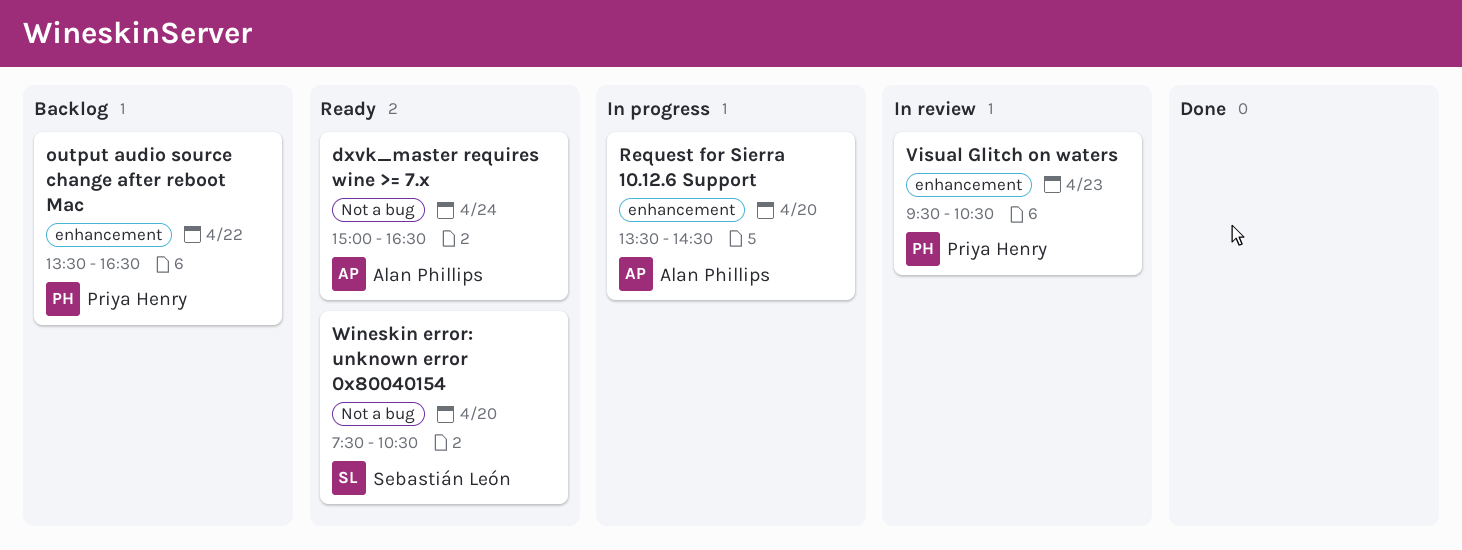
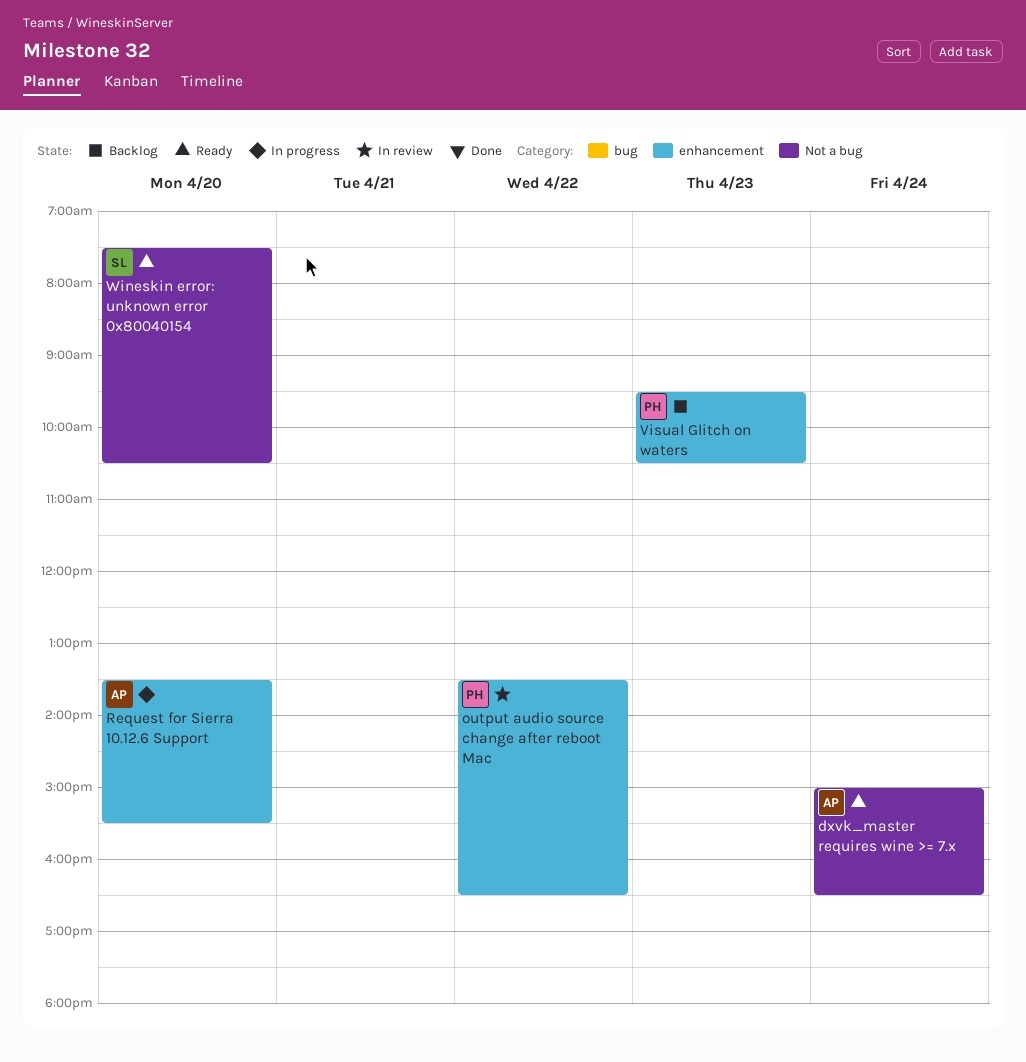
output audio source change after reboot Mac, status: Backlog -> In review
Request for Sierra 10.12.6 Support, ends: 14:30 -> 15:30
Visual Glitch on waters, status: In review -> Backlog

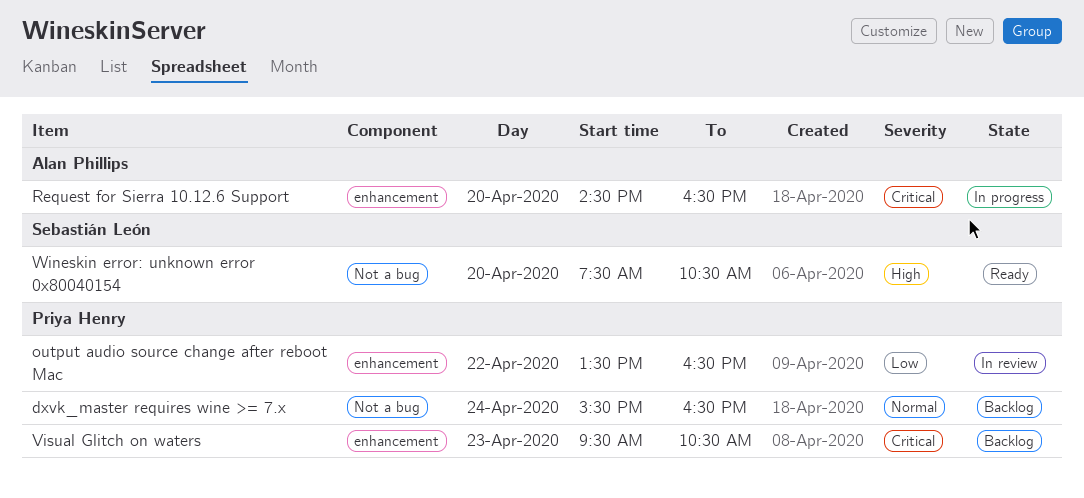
dxvk_master requires wine >= 7.x, status: Ready -> Backlog
dxvk_master requires wine >= 7.x, owner: Alan Phillips -> Priya Henry
dxvk_master requires wine >= 7.x, begins: 15:00 -> 15:30
Request for Sierra 10.12.6 Support, begins: 13:30 -> 14:30
Request for Sierra 10.12.6 Support, ends: 15:30 -> 16:30

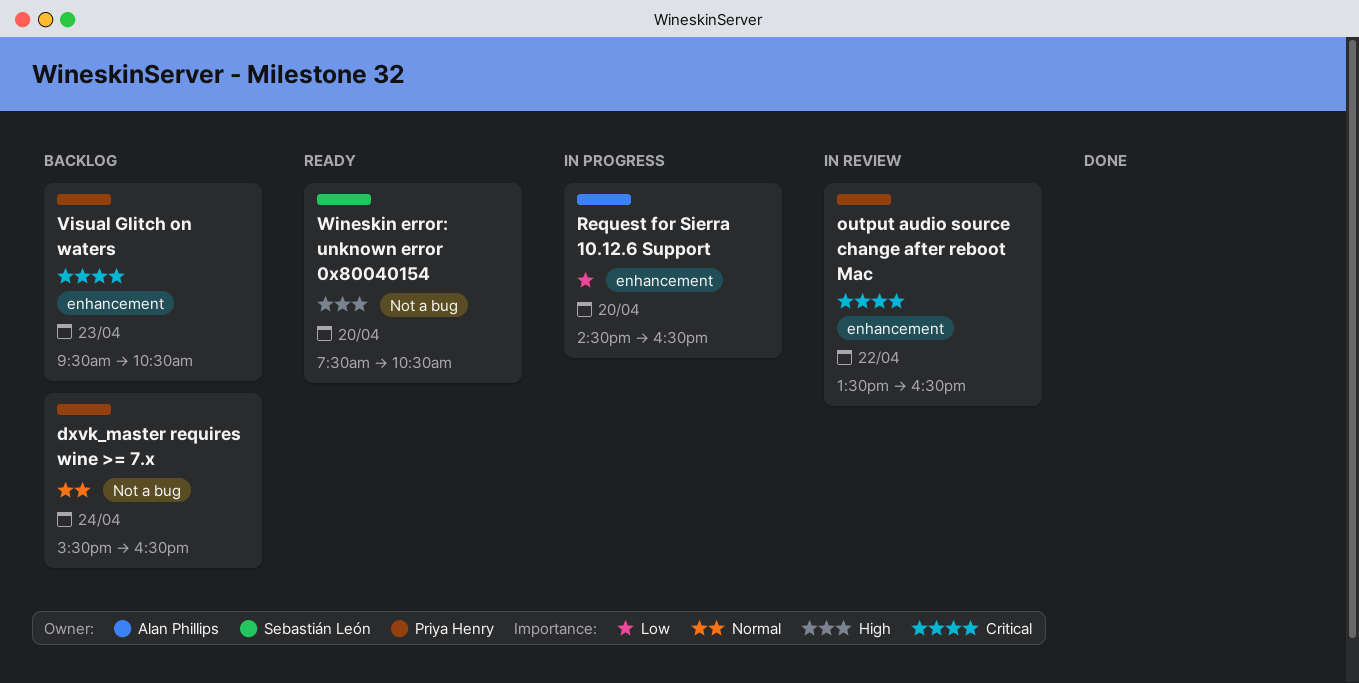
output audio source change after reboot Mac, priority: Low -> Critical
Request for Sierra 10.12.6 Support, priority: Critical -> Low

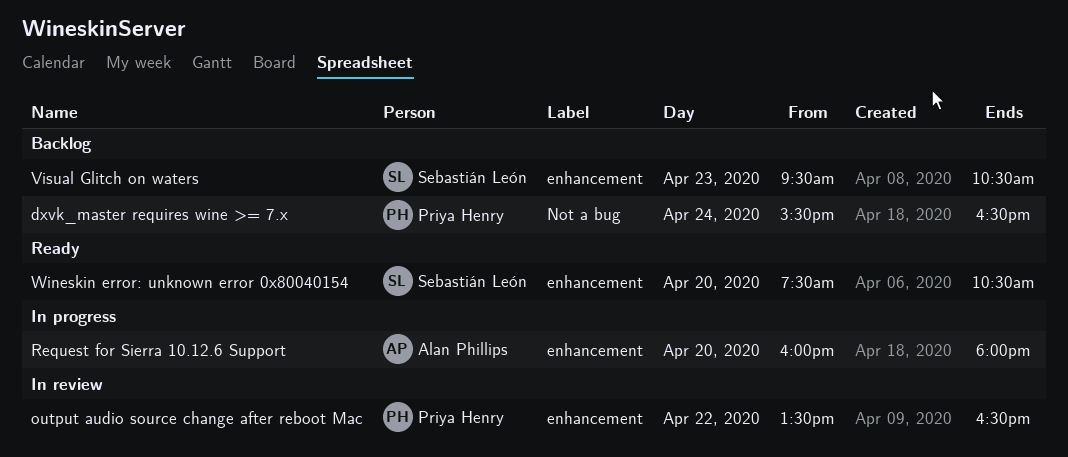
Request for Sierra 10.12.6 Support, begins: 14:30 -> 16:00
Request for Sierra 10.12.6 Support, ends: 16:30 -> 18:00
Visual Glitch on waters, owner: Priya Henry -> Sebastián León
Wineskin error: unknown error 0x80040154, label: Not a bug -> enhancement

